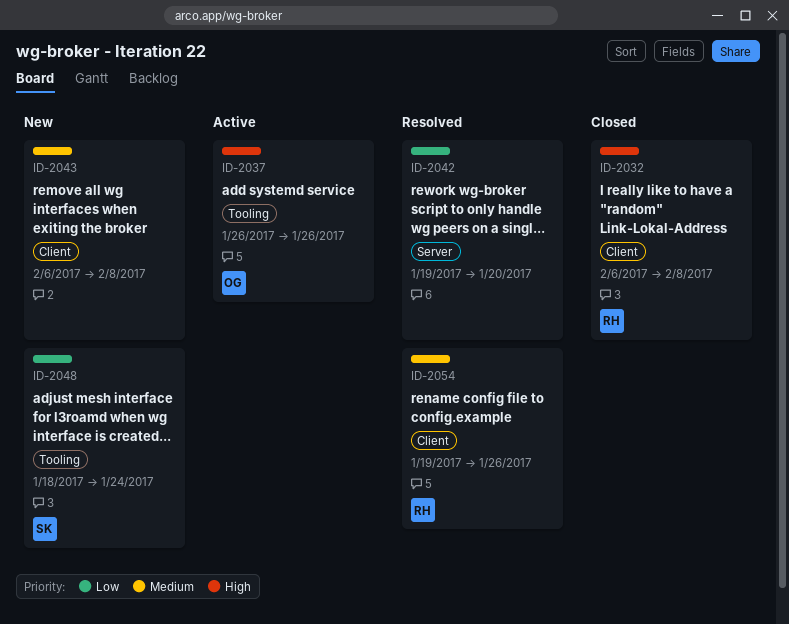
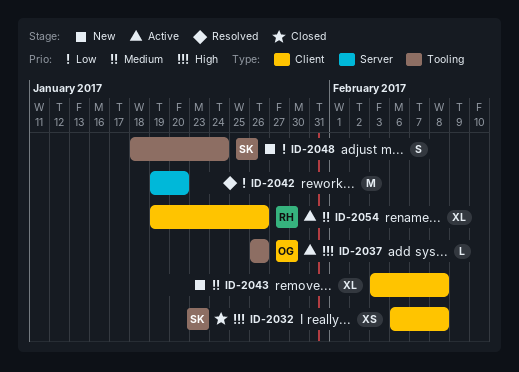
ID-2032, owner: RH -> SK
ID-2043, start: Feb 6 -> Feb 3
ID-2054, status: Resolved -> Active

